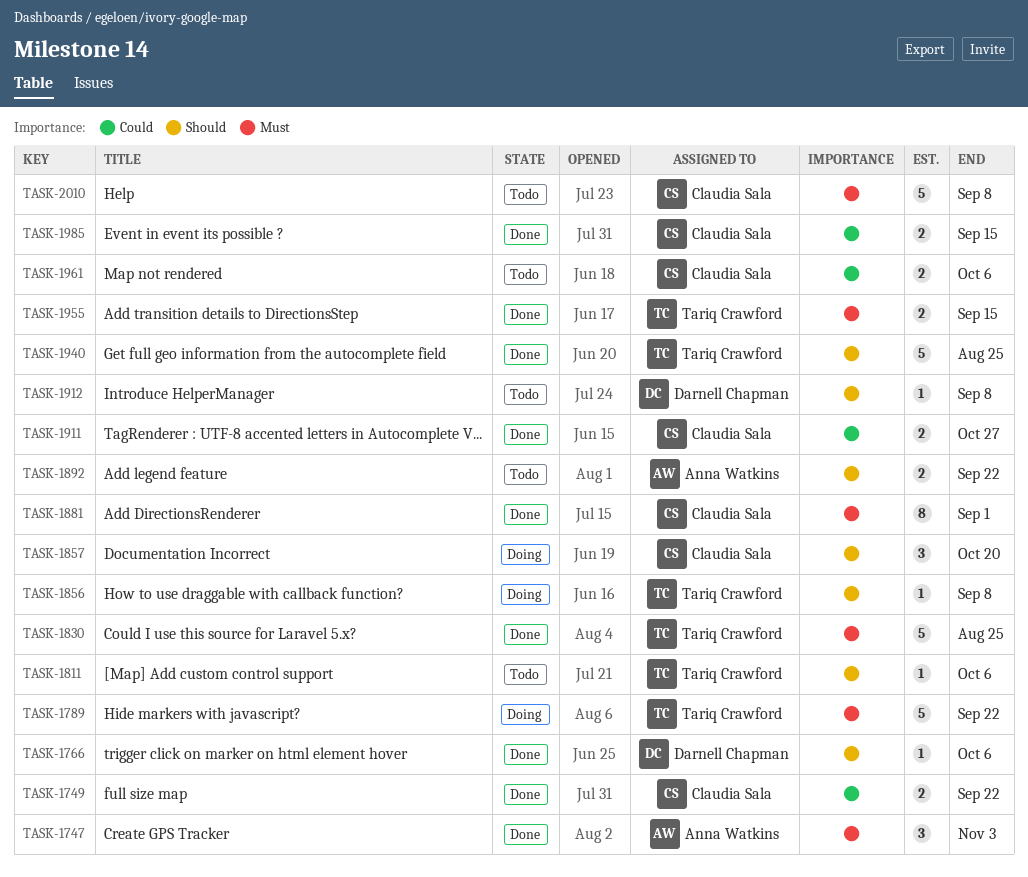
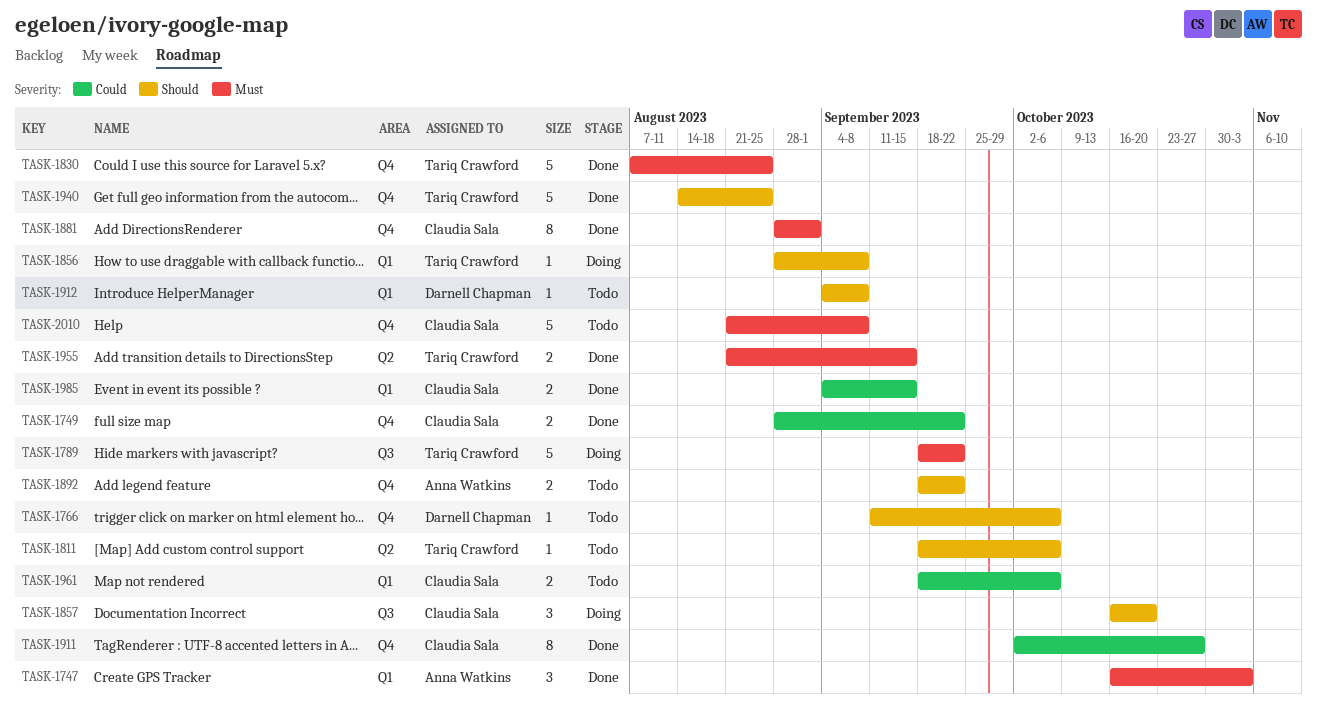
TASK-1766, status: Done -> Todo
TASK-1911, estimate: 2 -> 8

